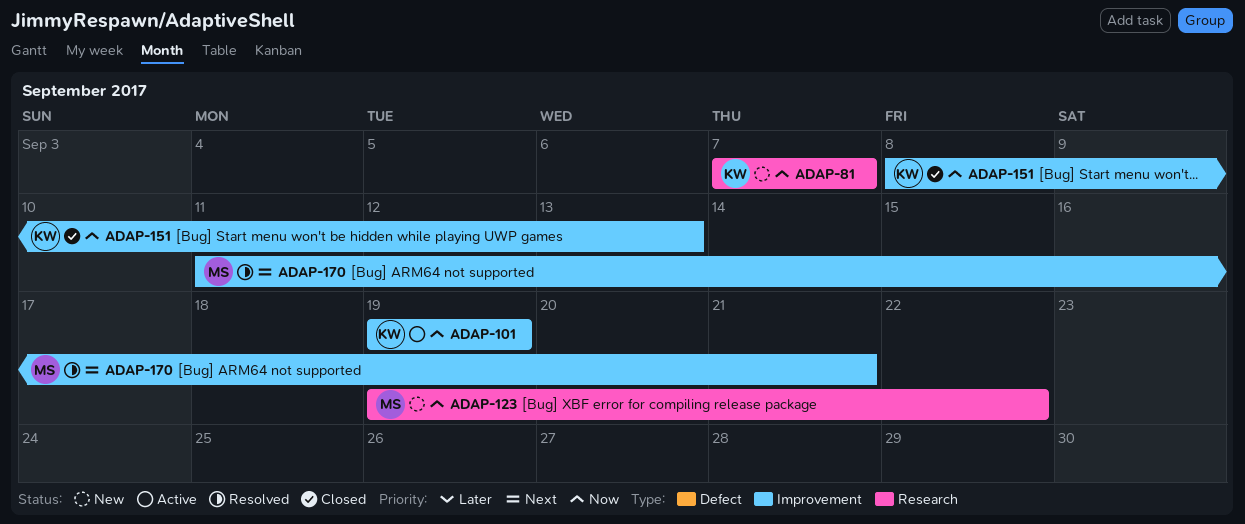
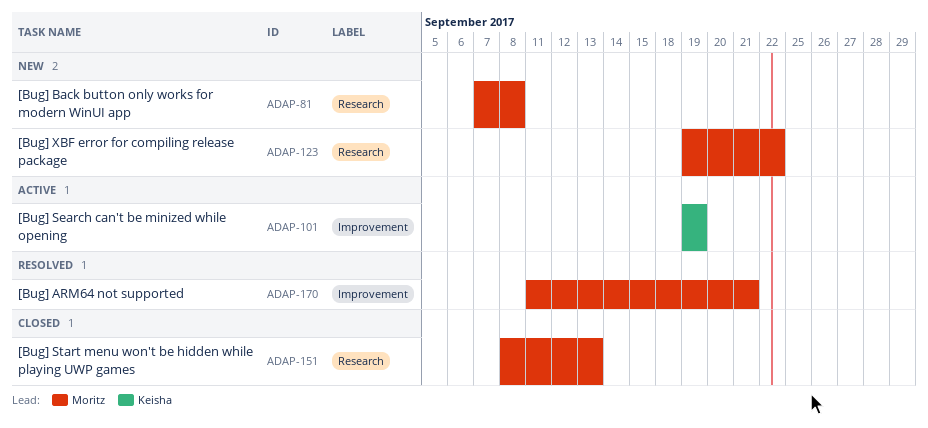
ADAP-81, owner: Keisha -> Moritz
ADAP-81, due: Sep 7 -> Sep 8
ADAP-151, owner: Keisha -> Moritz
ADAP-151, label: Improvement -> Research

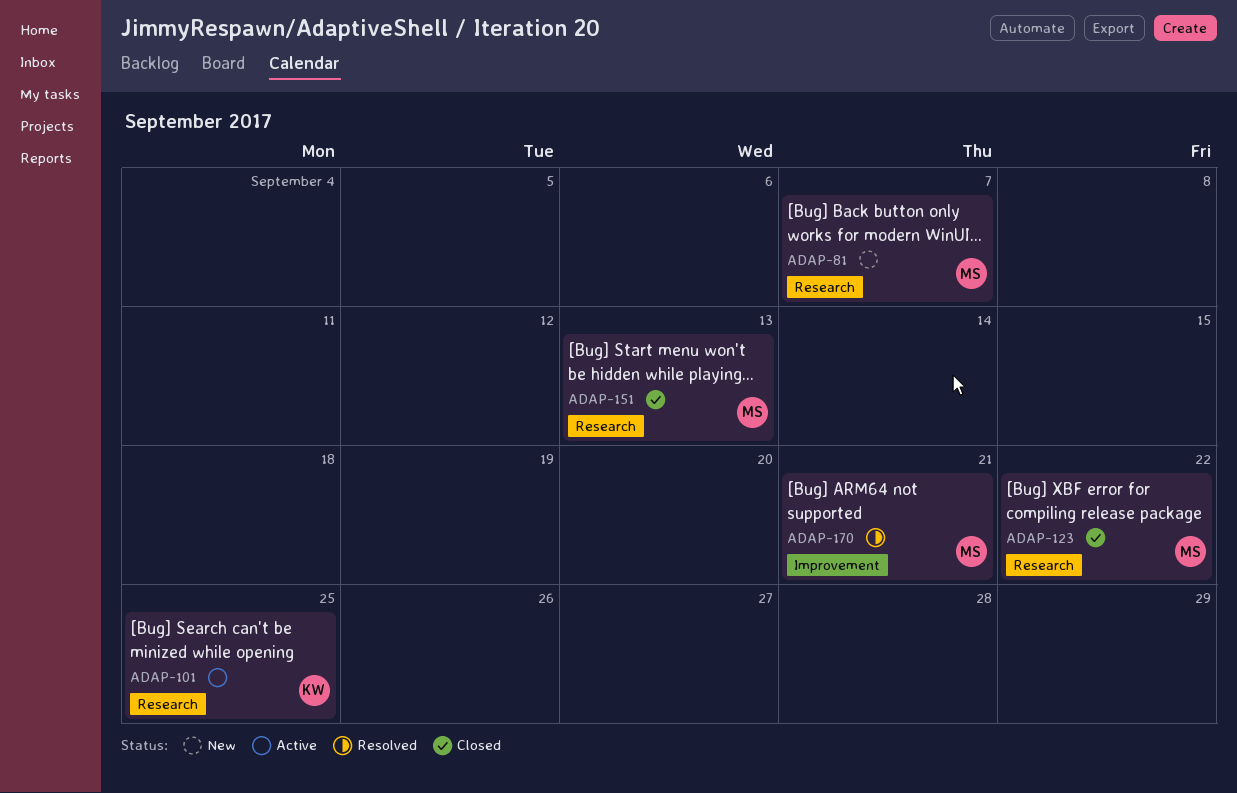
ADAP-81, due: Sep 8 -> Sep 7
ADAP-101, label: Improvement -> Research
ADAP-101, due: Sep 19 -> Sep 25
ADAP-123, status: New -> Closed

